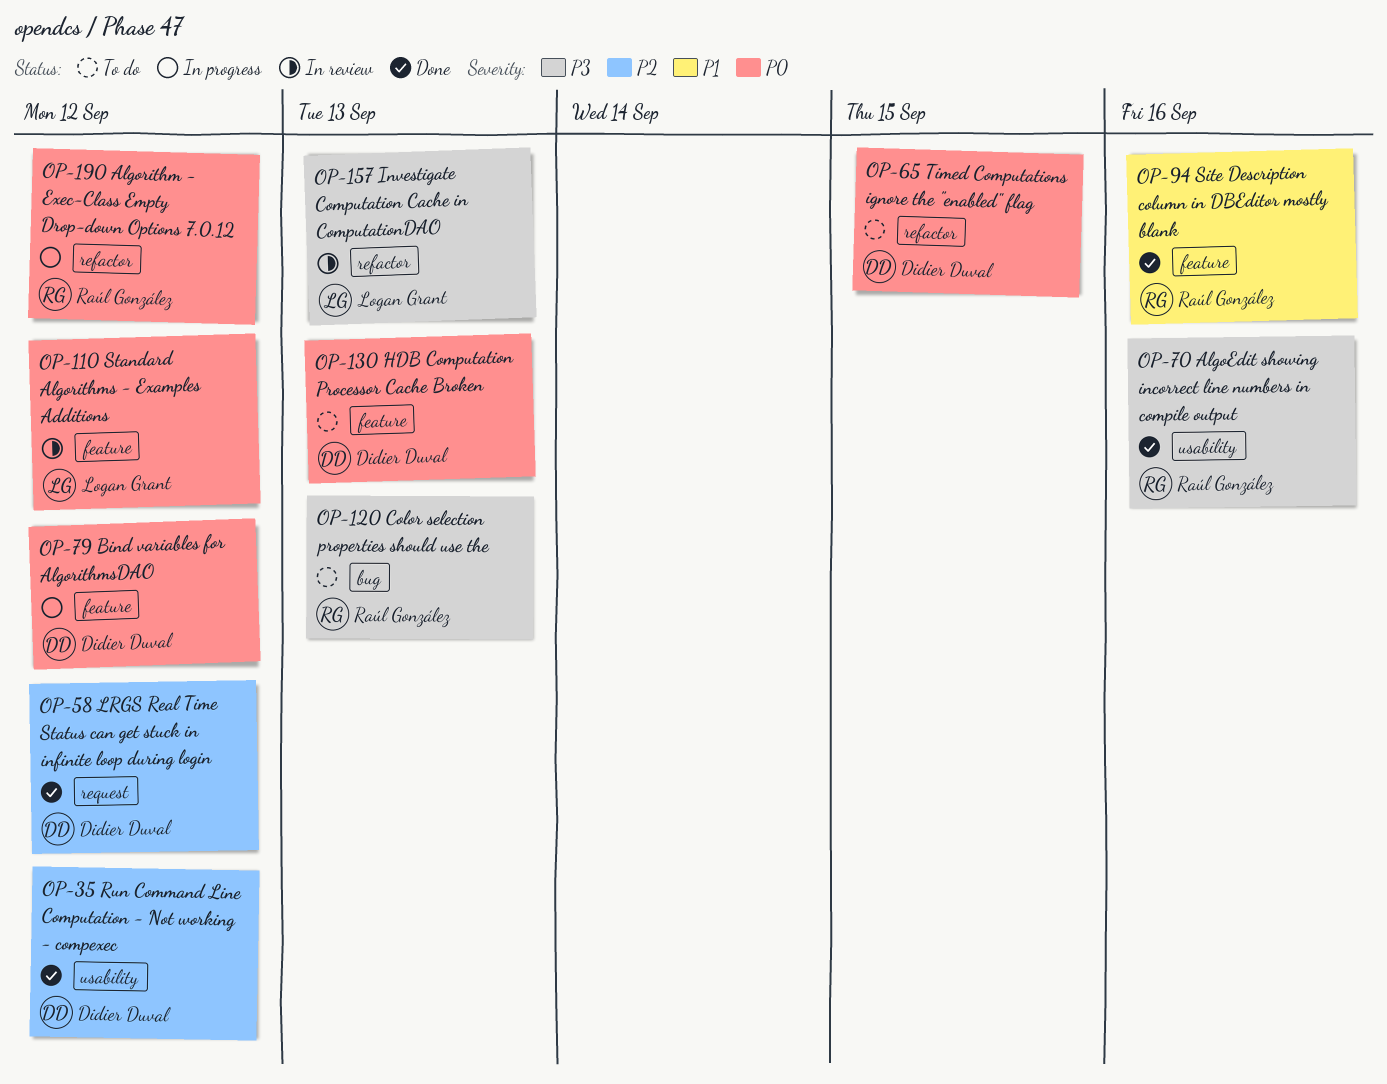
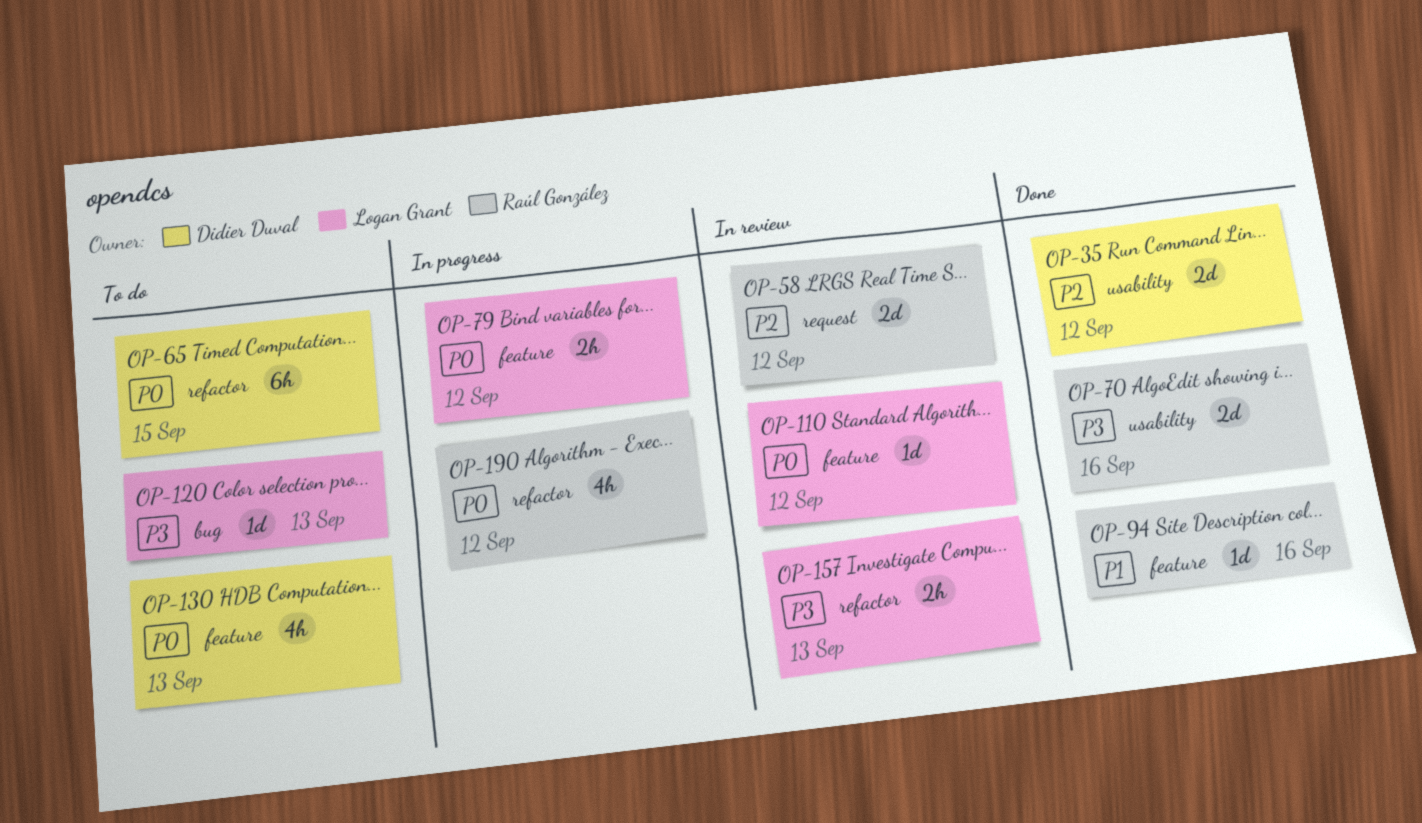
OP-58, status: Done -> In review
OP-58, owner: Didier Duval -> Raúl González
OP-79, owner: Didier Duval -> Logan Grant
OP-120, owner: Raúl González -> Logan Grant

